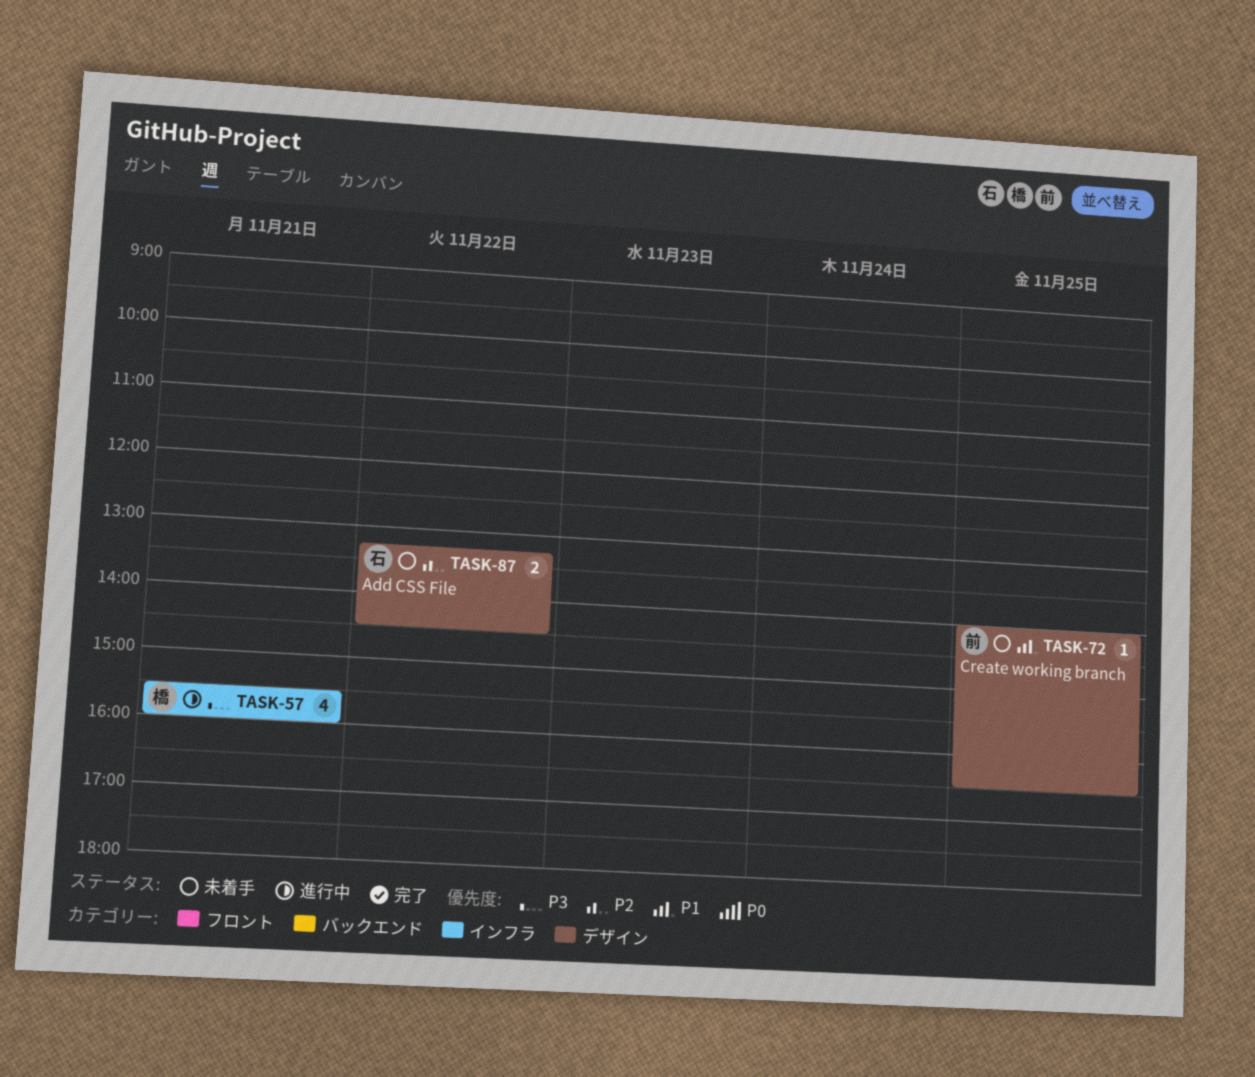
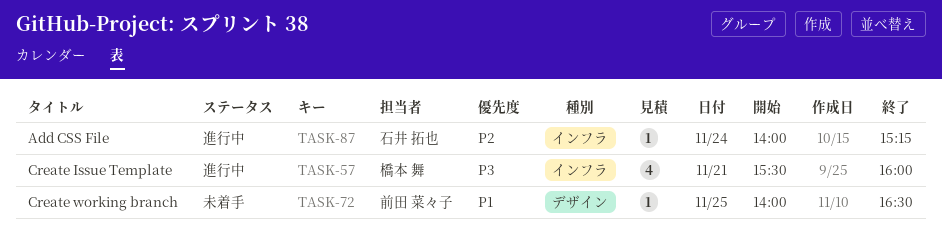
TASK-87, status: 未着手 -> 進行中
TASK-87, label: デザイン -> インフラ
TASK-87, estimate: 2 -> 1
TASK-87, day: Nov 22 -> Nov 24
TASK-87, begins: 13:15 -> 14:00
TASK-87, ends: 14:30 -> 15:15

